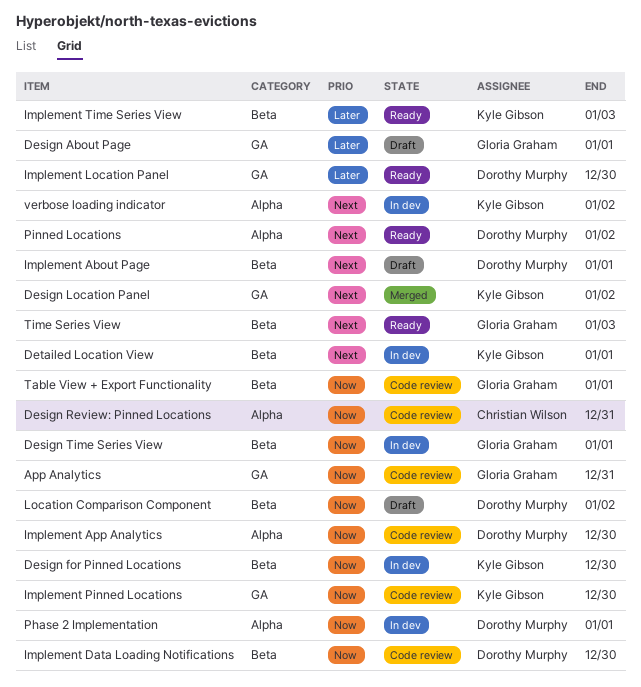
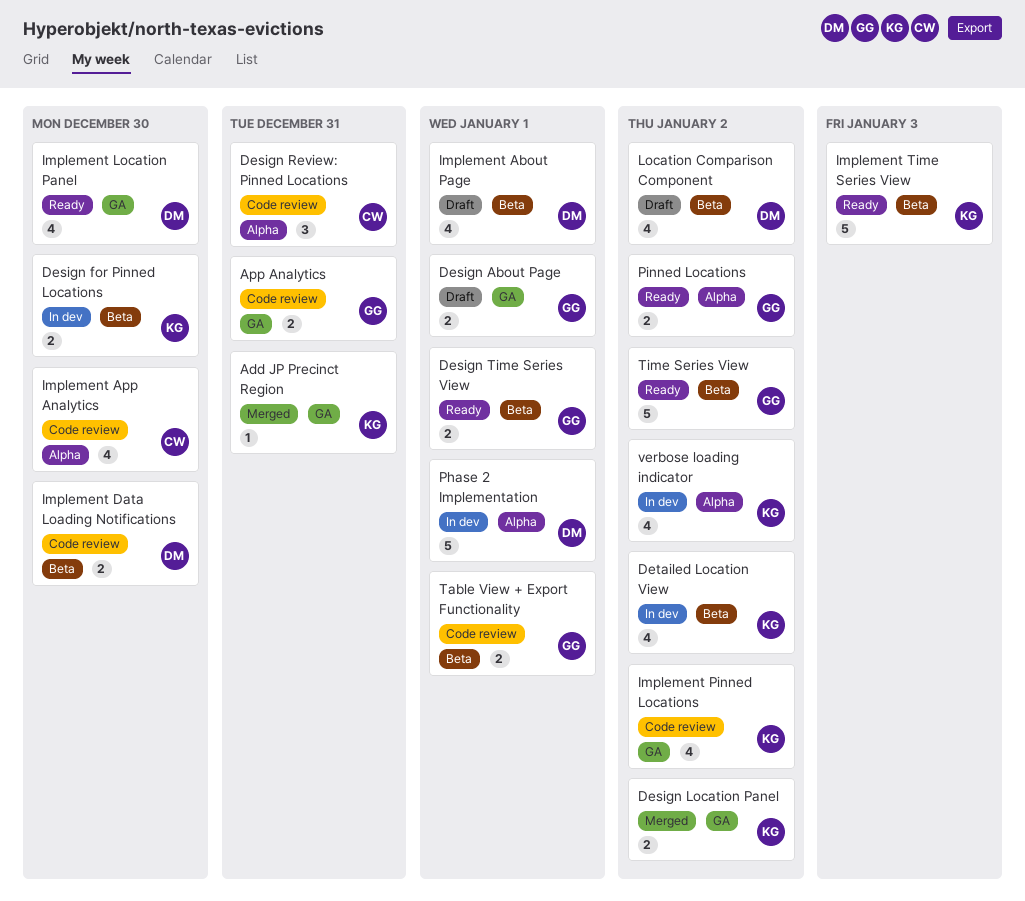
Add JP Precinct Region: none -> present
Design Time Series View, status: In dev -> Ready
Detailed Location View, due: Jan 1 -> Jan 2
Implement App Analytics, owner: Dorothy Murphy -> Christian Wilson
Implement Pinned Locations, due: Dec 30 -> Jan 2
Pinned Locations, owner: Dorothy Murphy -> Gloria Graham
Time Series View, due: Jan 3 -> Jan 2

